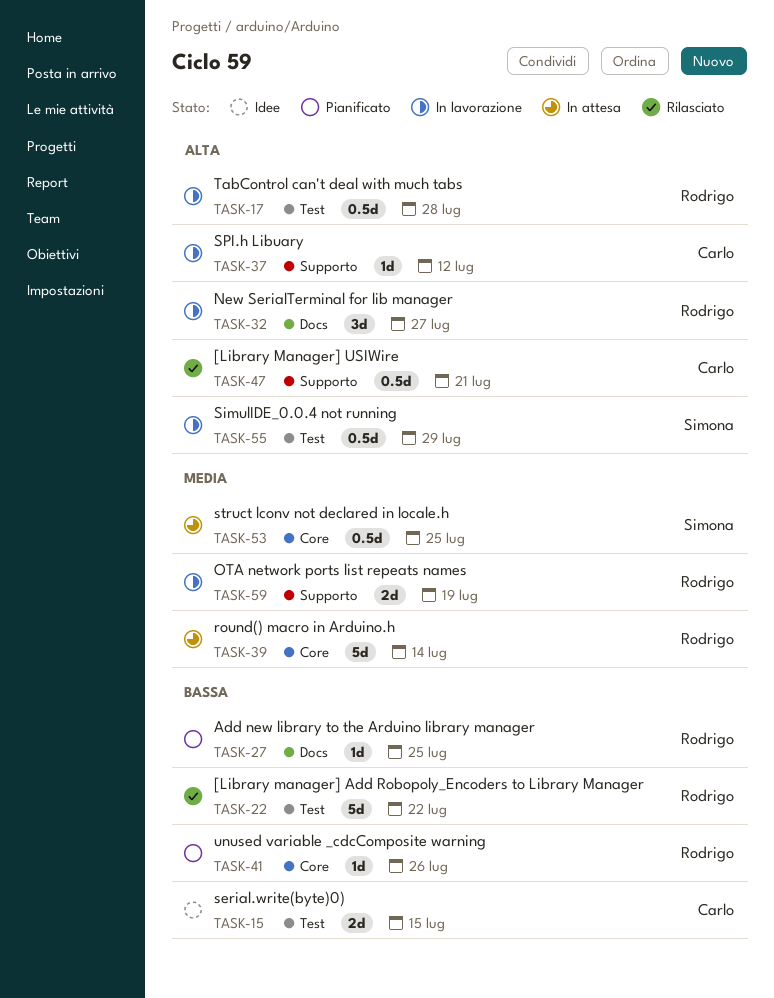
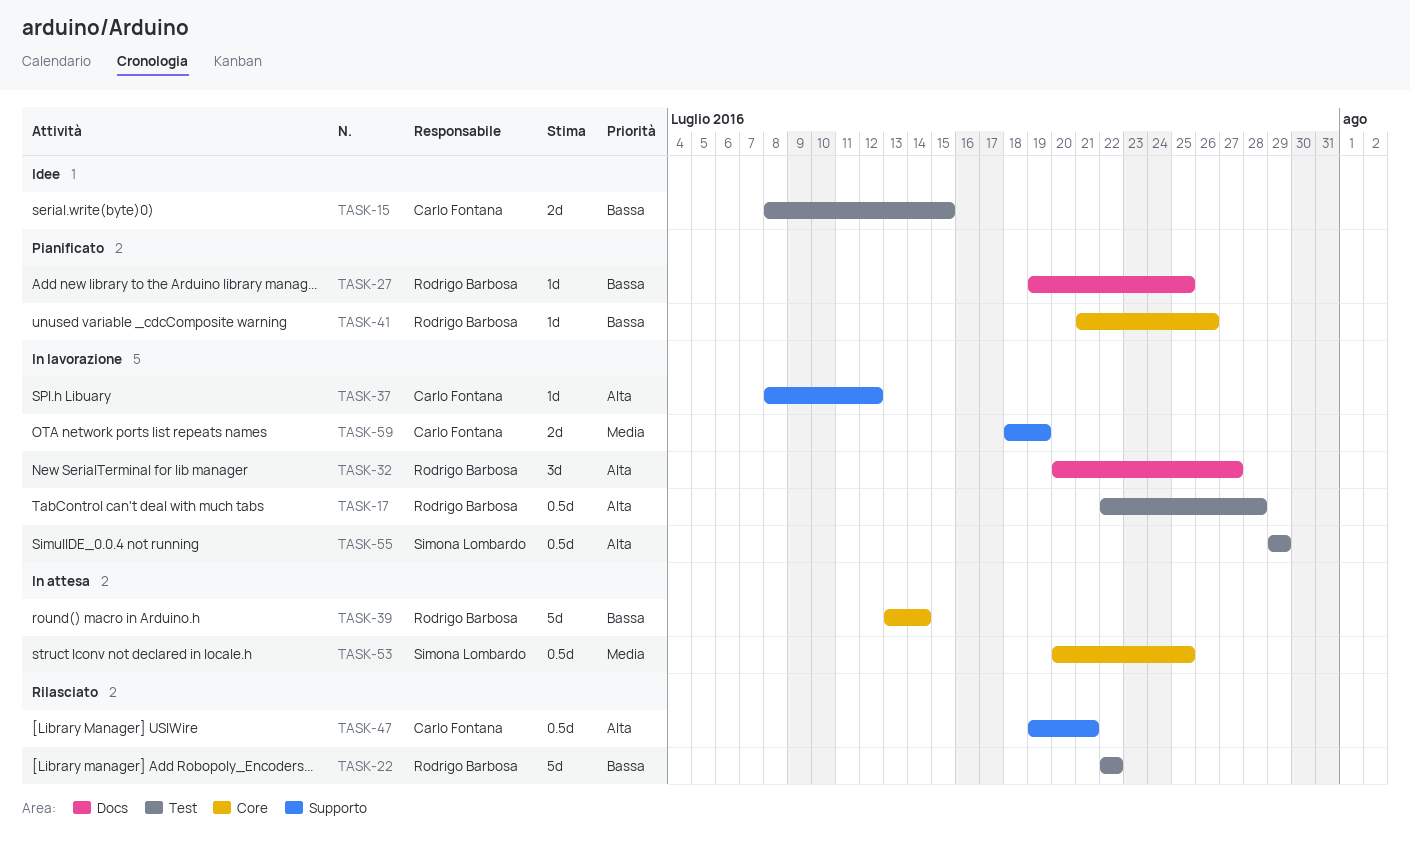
TASK-39, priority: Media -> Bassa
TASK-59, owner: Rodrigo Barbosa -> Carlo Fontana

